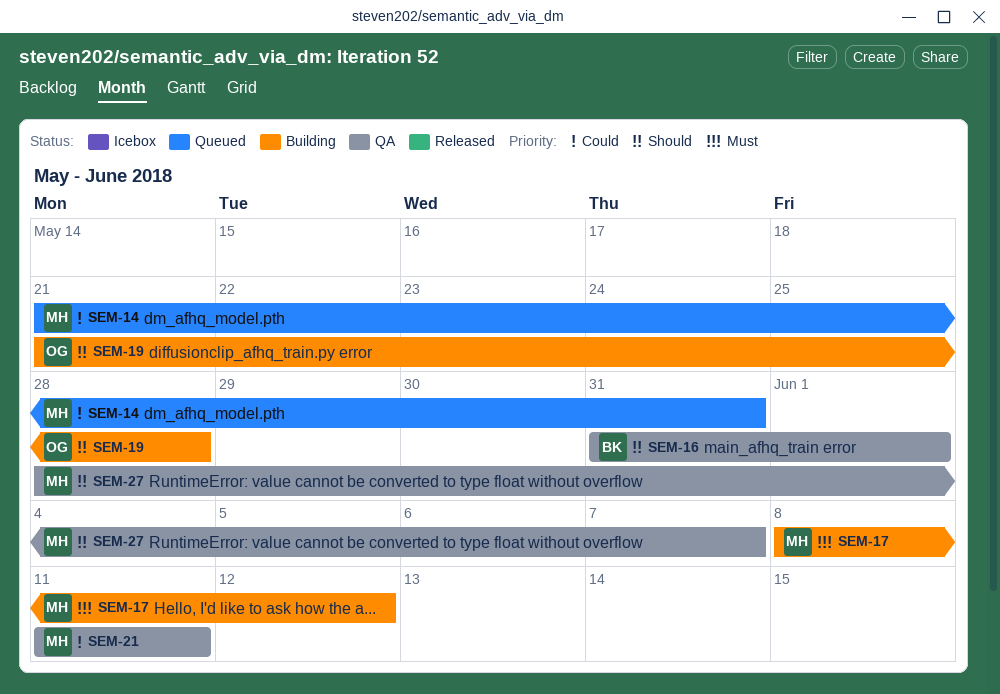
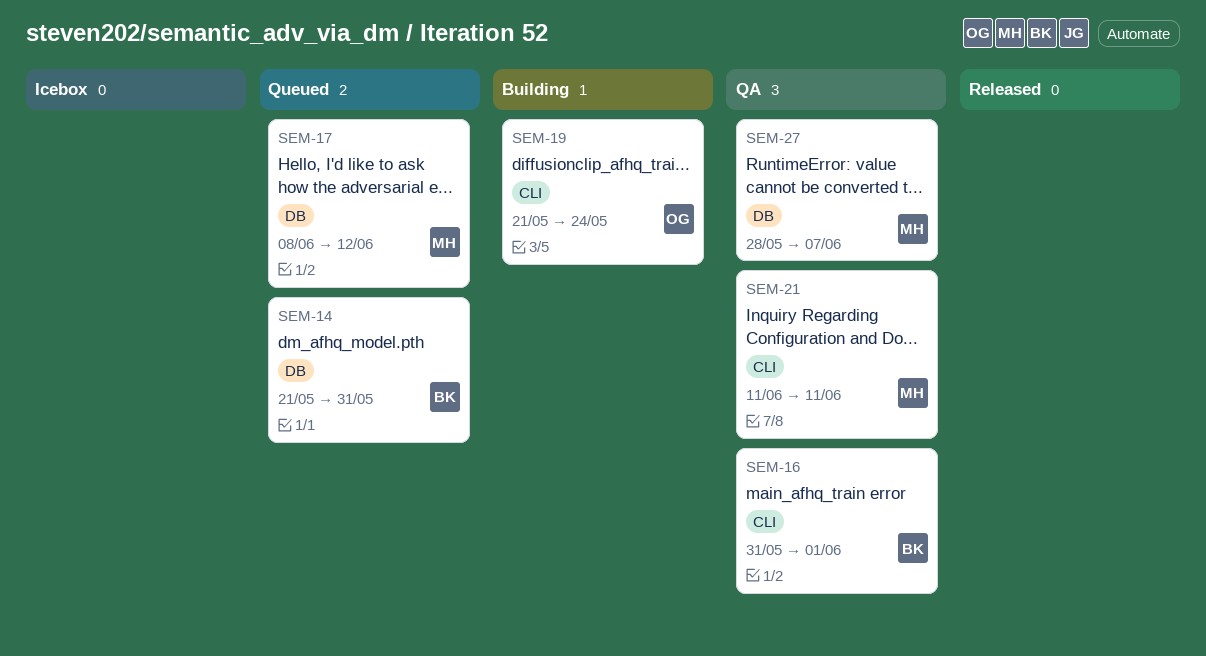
SEM-14, owner: MH -> BK
SEM-17, status: Building -> Queued
SEM-19, due: May 28 -> May 24

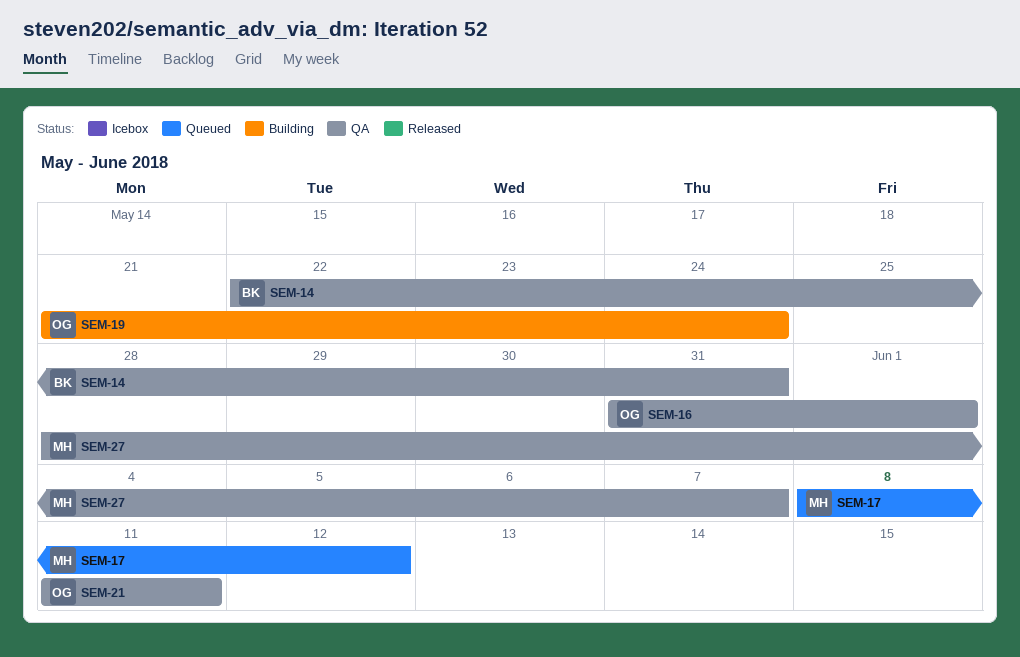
SEM-14, status: Queued -> QA
SEM-14, start: May 21 -> May 22
SEM-16, owner: BK -> OG
SEM-21, owner: MH -> OG

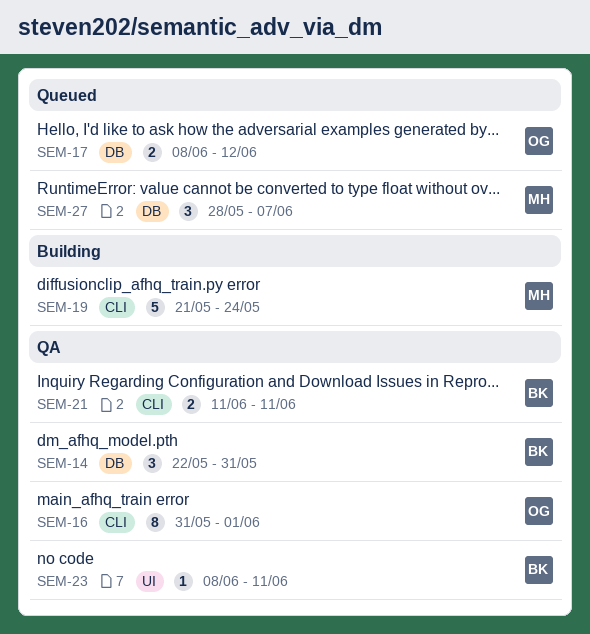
SEM-17, owner: MH -> OG
SEM-19, owner: OG -> MH
SEM-21, owner: OG -> BK
SEM-23: none -> present
SEM-27, status: QA -> Queued

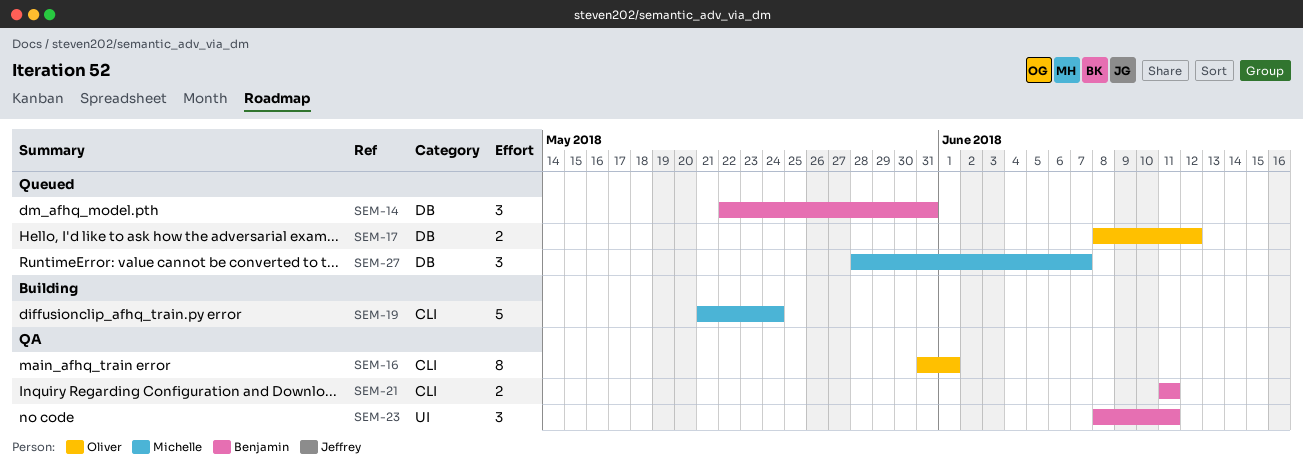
SEM-14, status: QA -> Queued
SEM-23, estimate: 1 -> 3

